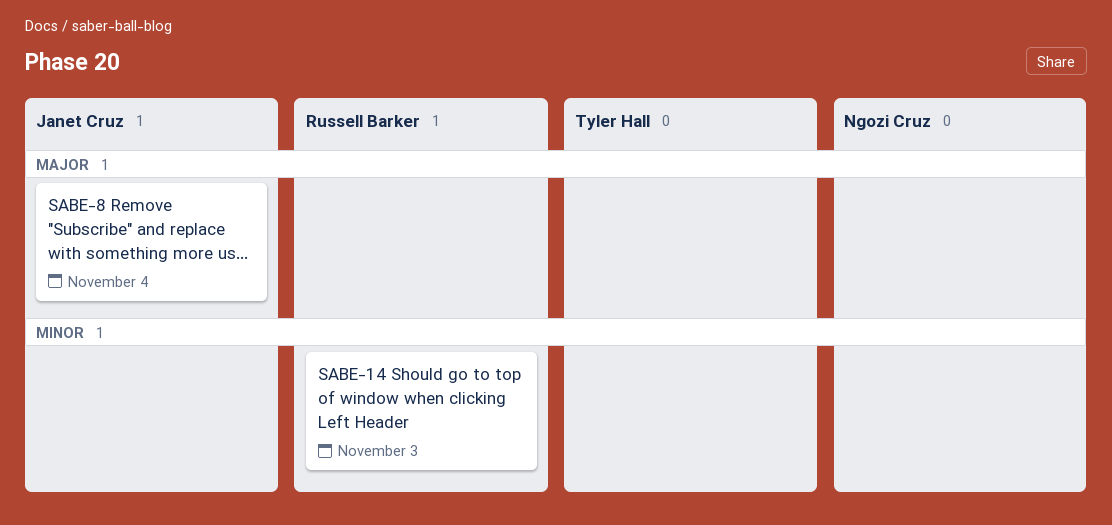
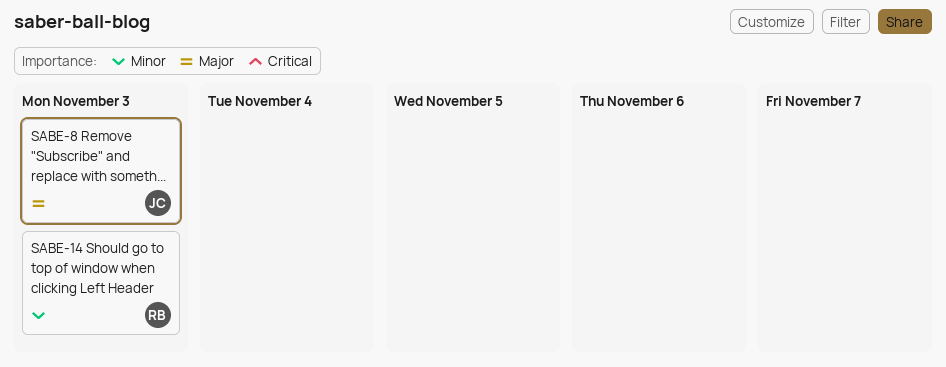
SABE-8, due: Nov 4 -> Nov 3

